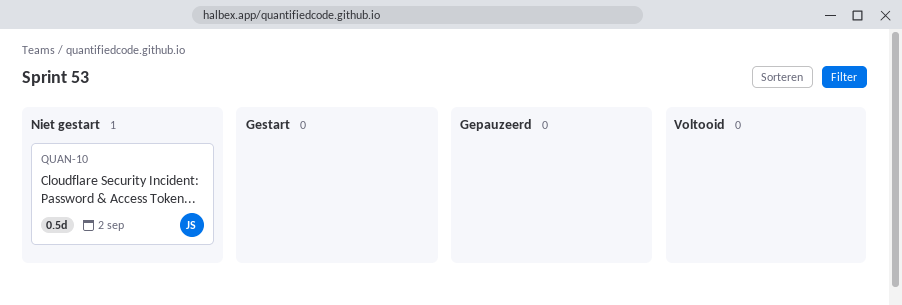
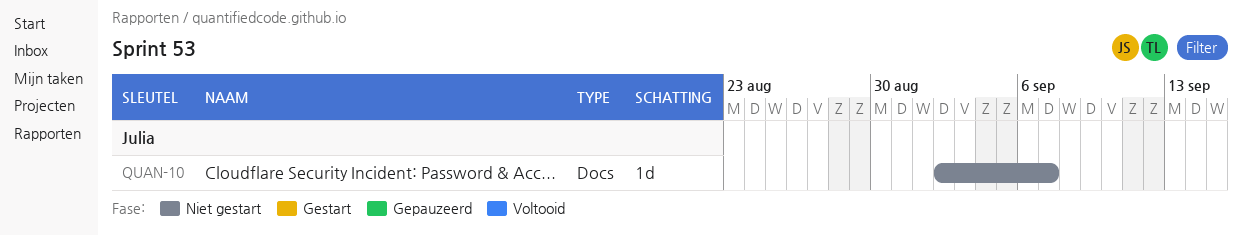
QUAN-10, estimate: 0.5d -> 1d
QUAN-10, due: Sep 2 -> Sep 7

